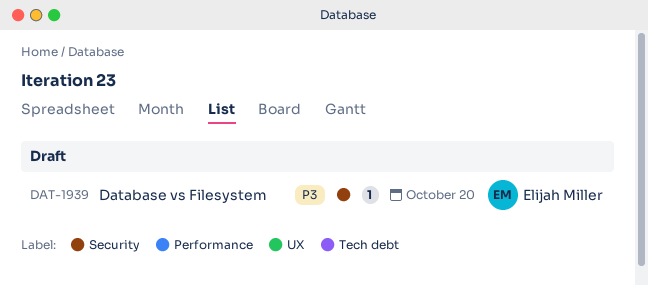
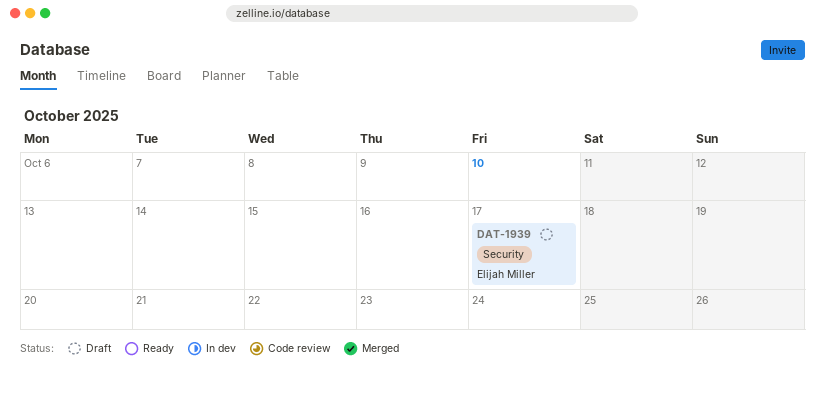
DAT-1939, due: Oct 20 -> Oct 17

